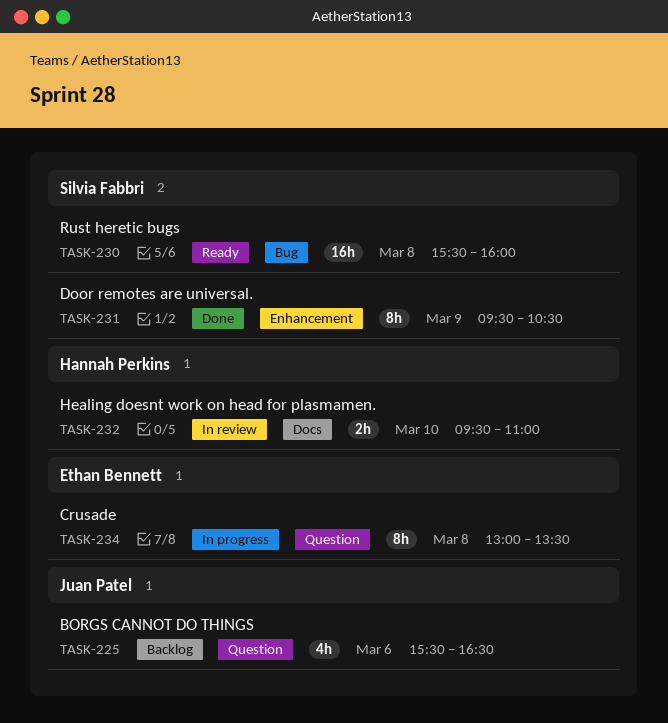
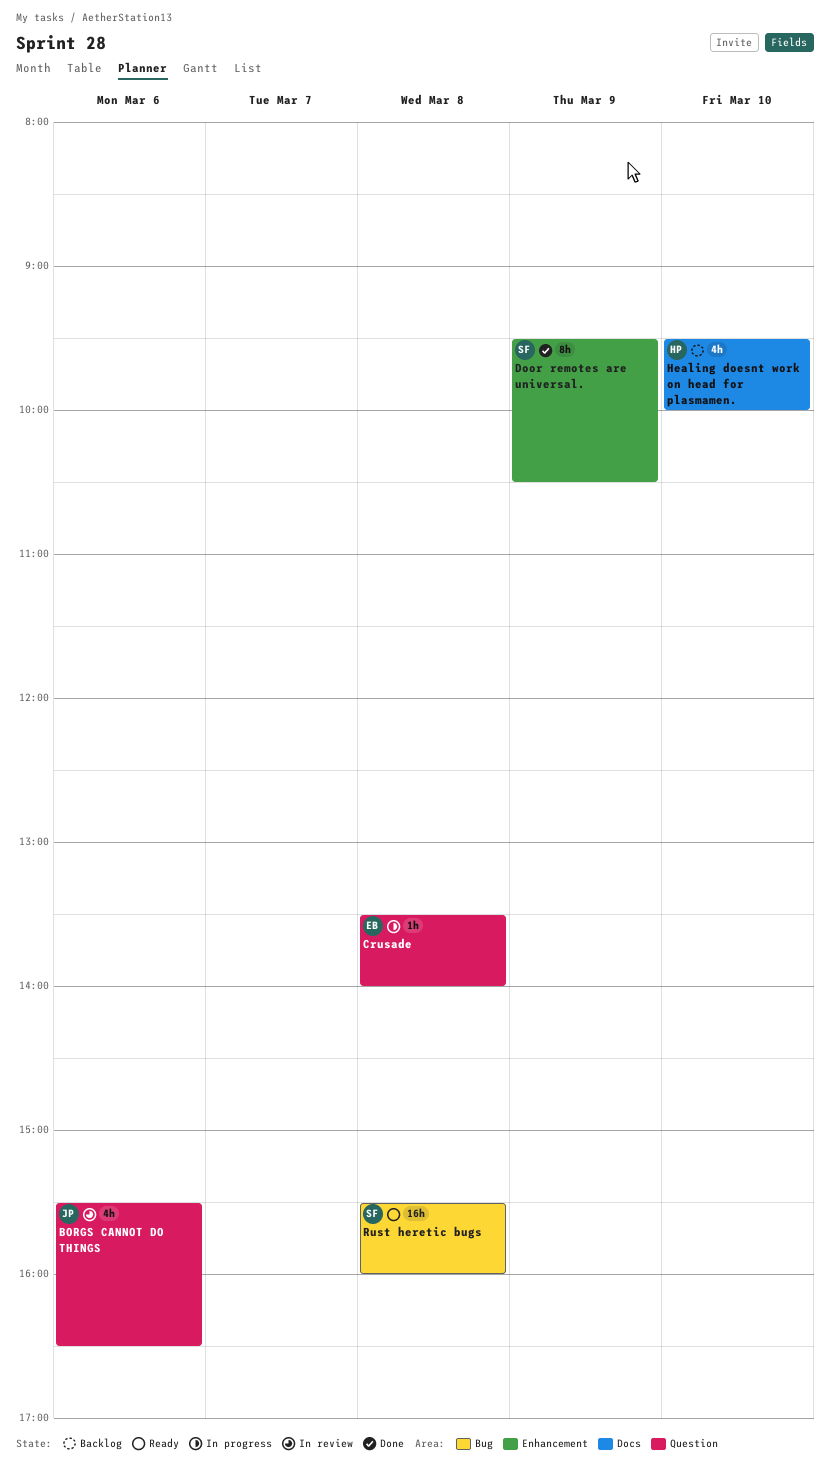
BORGS CANNOT DO THINGS, status: Backlog -> In review
Crusade, estimate: 8h -> 1h
Crusade, begins: 13:00 -> 13:30
Crusade, ends: 13:30 -> 14:00
Healing doesnt work on head for plasmamen., status: In review -> Backlog
Healing doesnt work on head for plasmamen., estimate: 2h -> 4h
Healing doesnt work on head for plasmamen., ends: 11:00 -> 10:00

